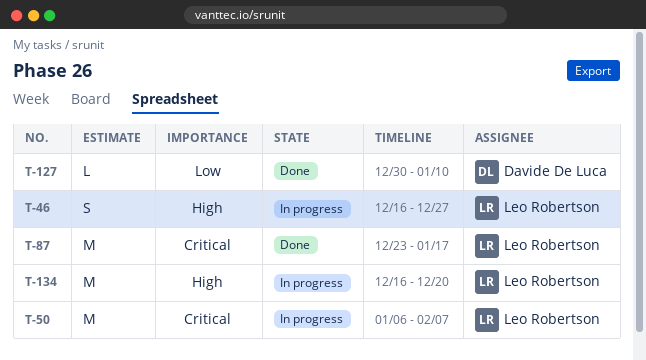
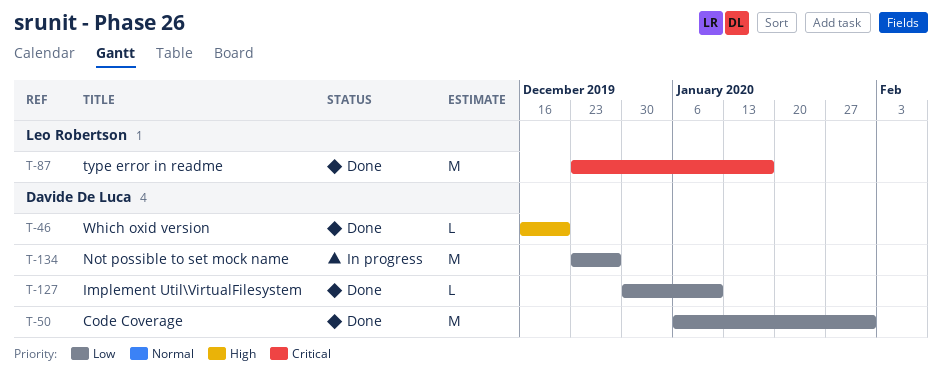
T-46, status: In progress -> Done
T-46, owner: Leo Robertson -> Davide De Luca
T-46, estimate: S -> L
T-46, due: Dec 27 -> Dec 20
T-50, status: In progress -> Done
T-50, owner: Leo Robertson -> Davide De Luca
T-50, priority: Critical -> Low
T-50, due: Feb 7 -> Jan 31
T-134, owner: Leo Robertson -> Davide De Luca
T-134, priority: High -> Low
T-134, start: Dec 16 -> Dec 23
T-134, due: Dec 20 -> Dec 27

